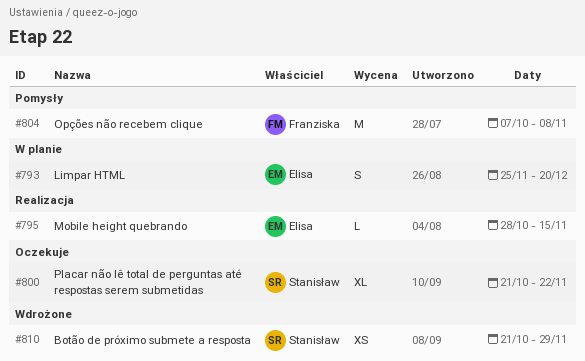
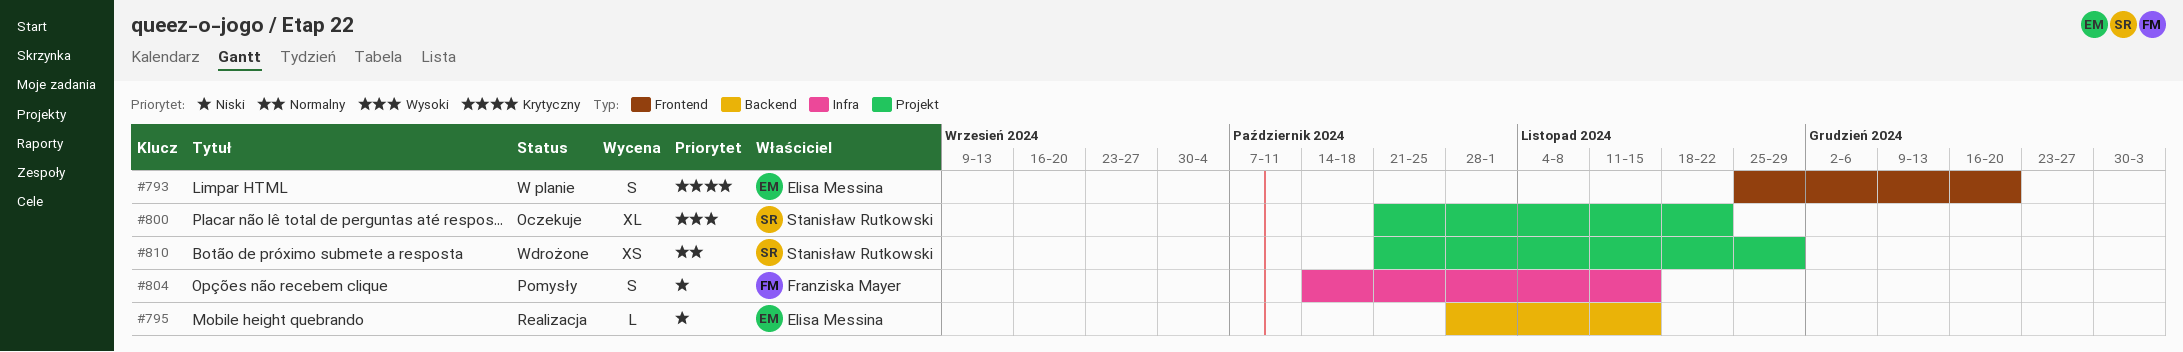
#804, estimate: M -> S
#804, start: Oct 7 -> Oct 14
#804, due: Nov 8 -> Nov 15

